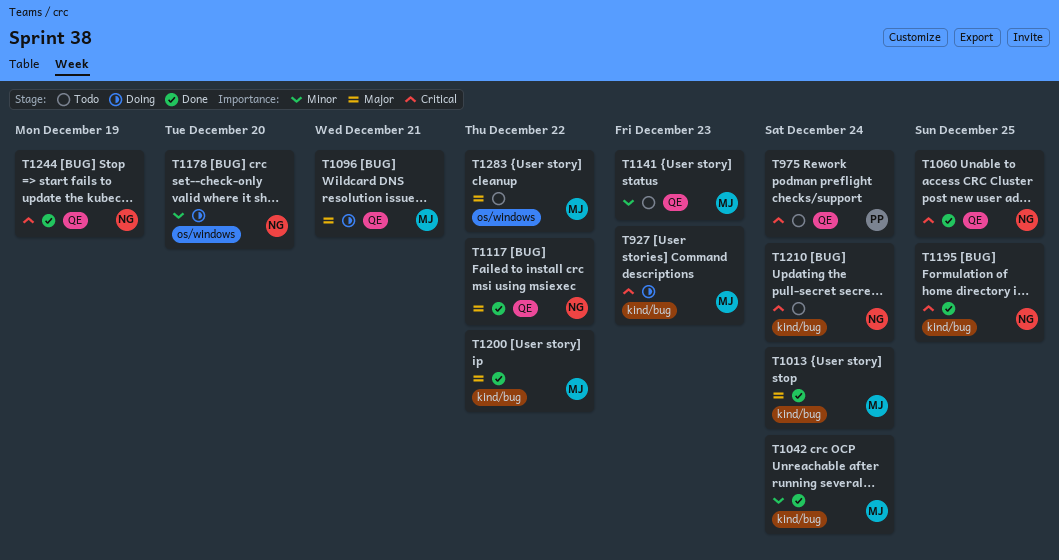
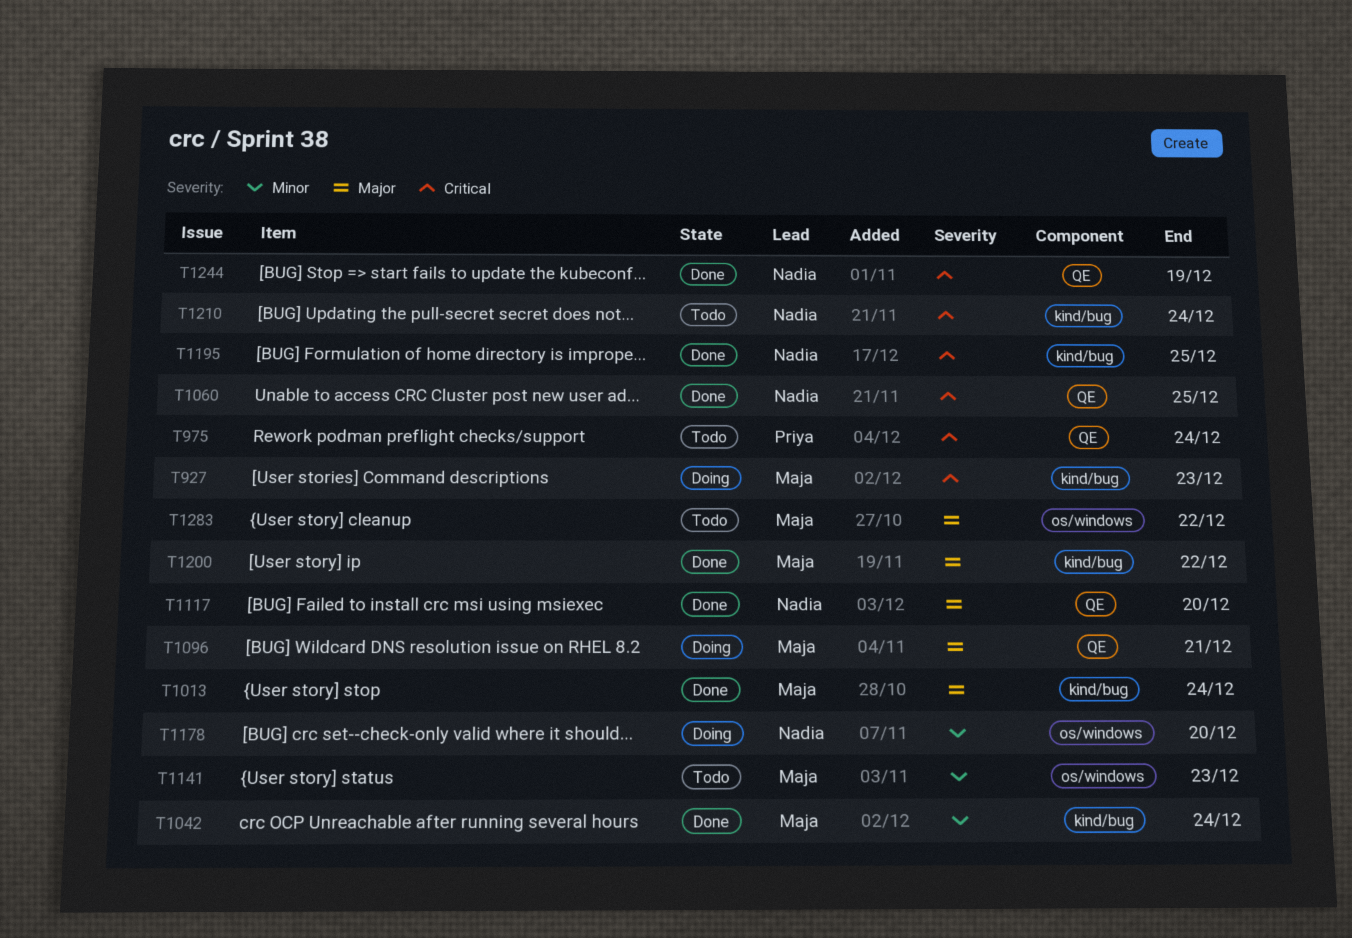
T1117, due: Dec 22 -> Dec 20
T1141, label: QE -> os/windows

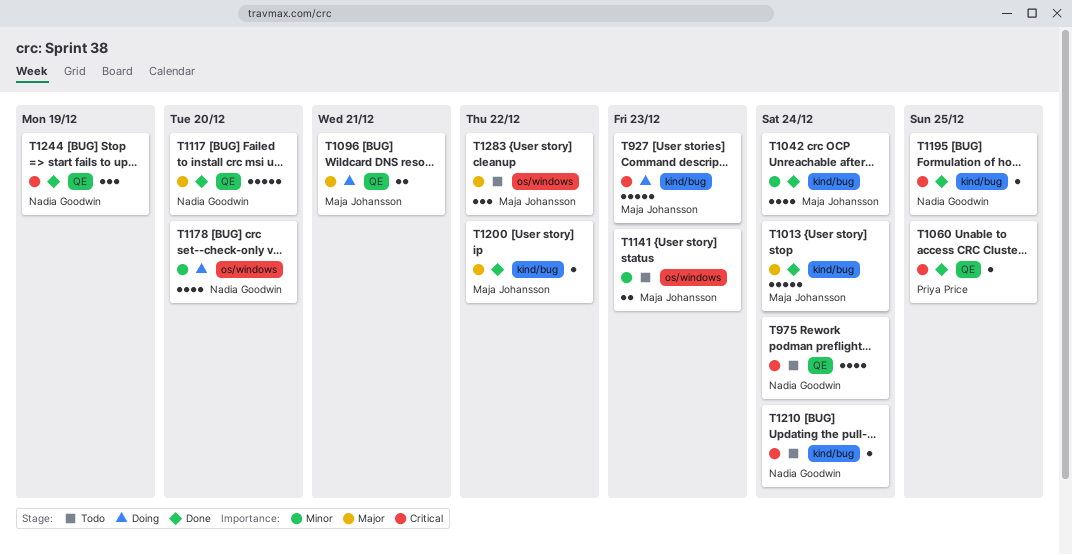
T975, owner: Priya Price -> Nadia Goodwin
T1060, owner: Nadia Goodwin -> Priya Price

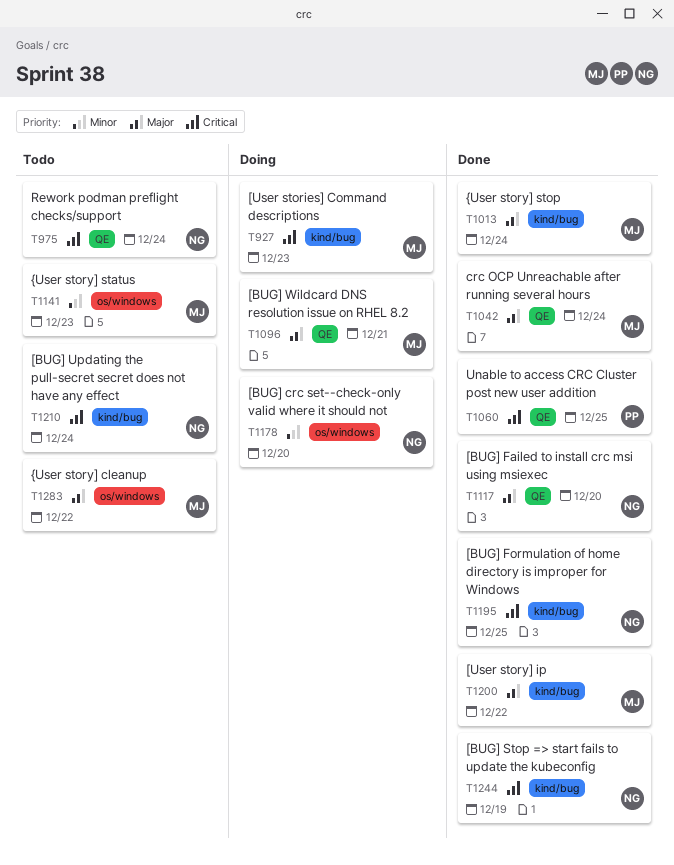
T1042, priority: Minor -> Major
T1042, label: kind/bug -> QE
T1244, label: QE -> kind/bug

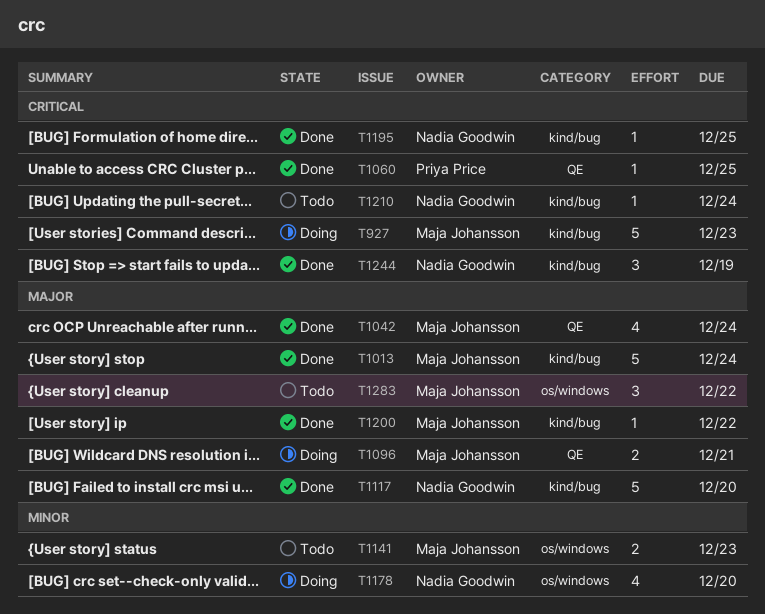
T975: present -> none
T1117, label: QE -> kind/bug

